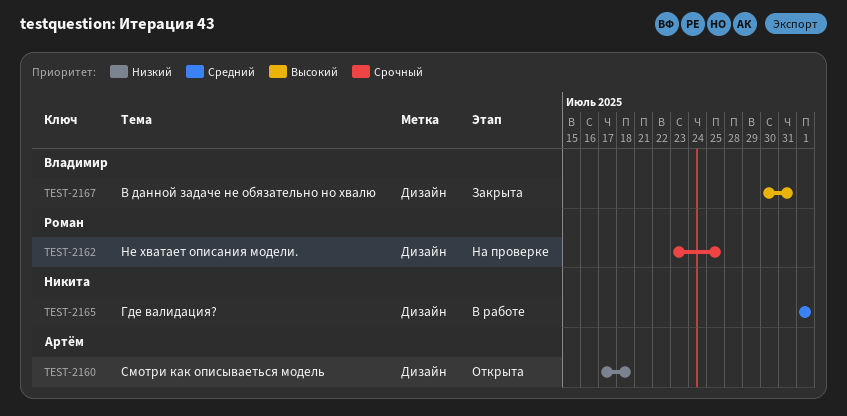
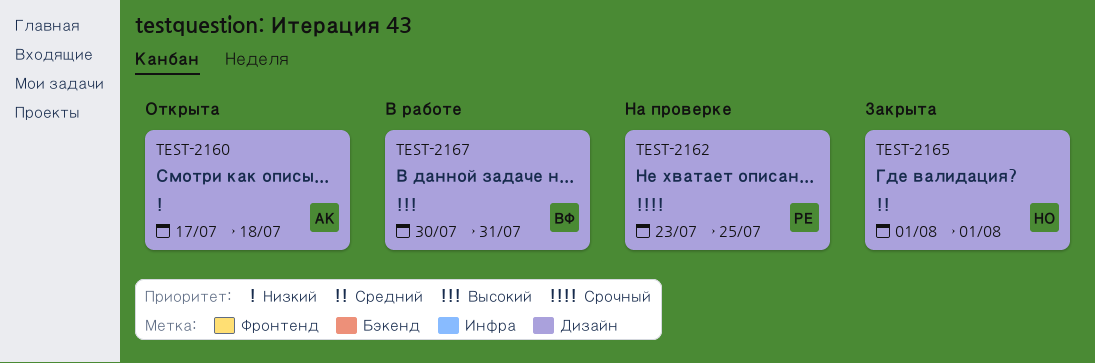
TEST-2165, status: В работе -> Закрыта
TEST-2167, status: Закрыта -> В работе

